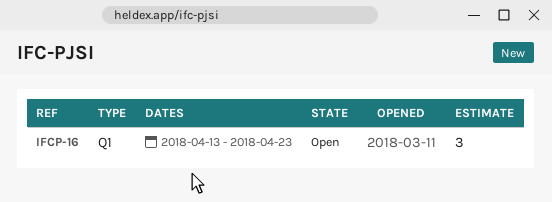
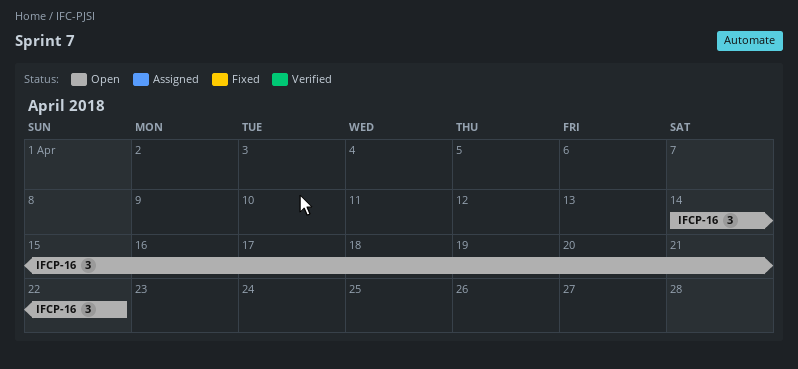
IFCP-16, start: Apr 13 -> Apr 14
IFCP-16, due: Apr 23 -> Apr 22

